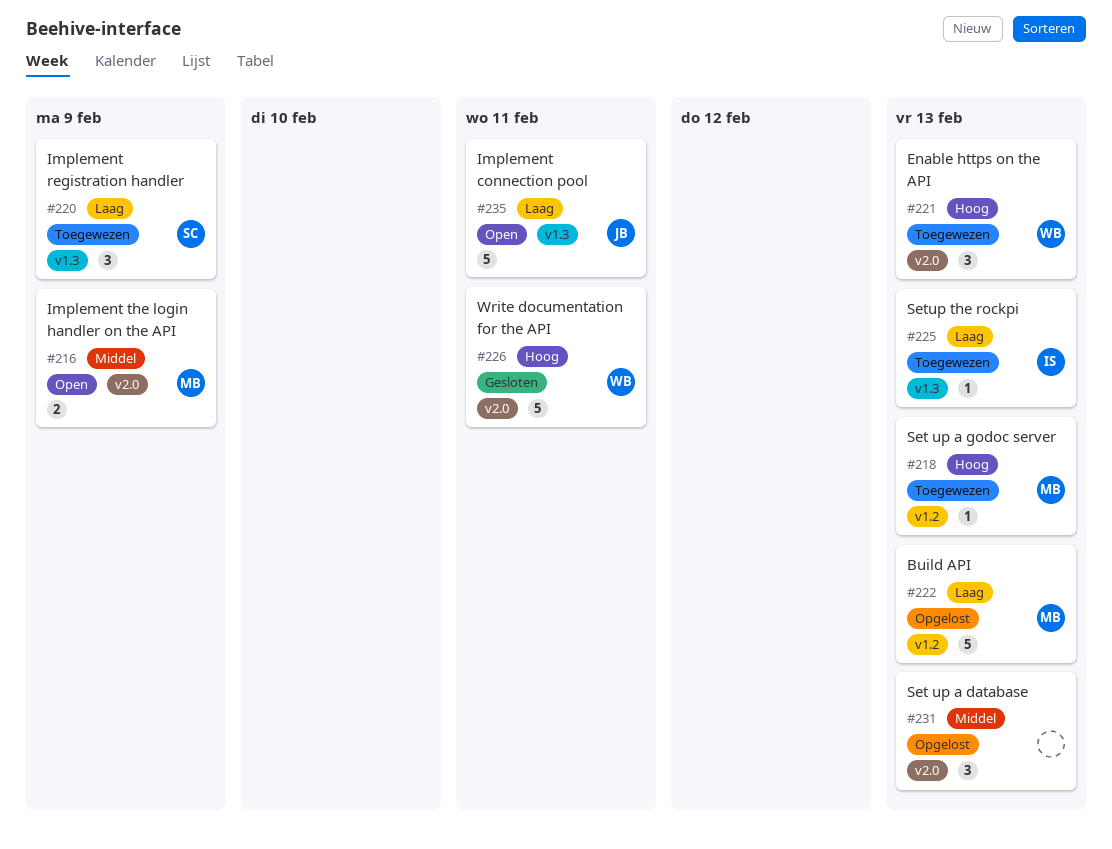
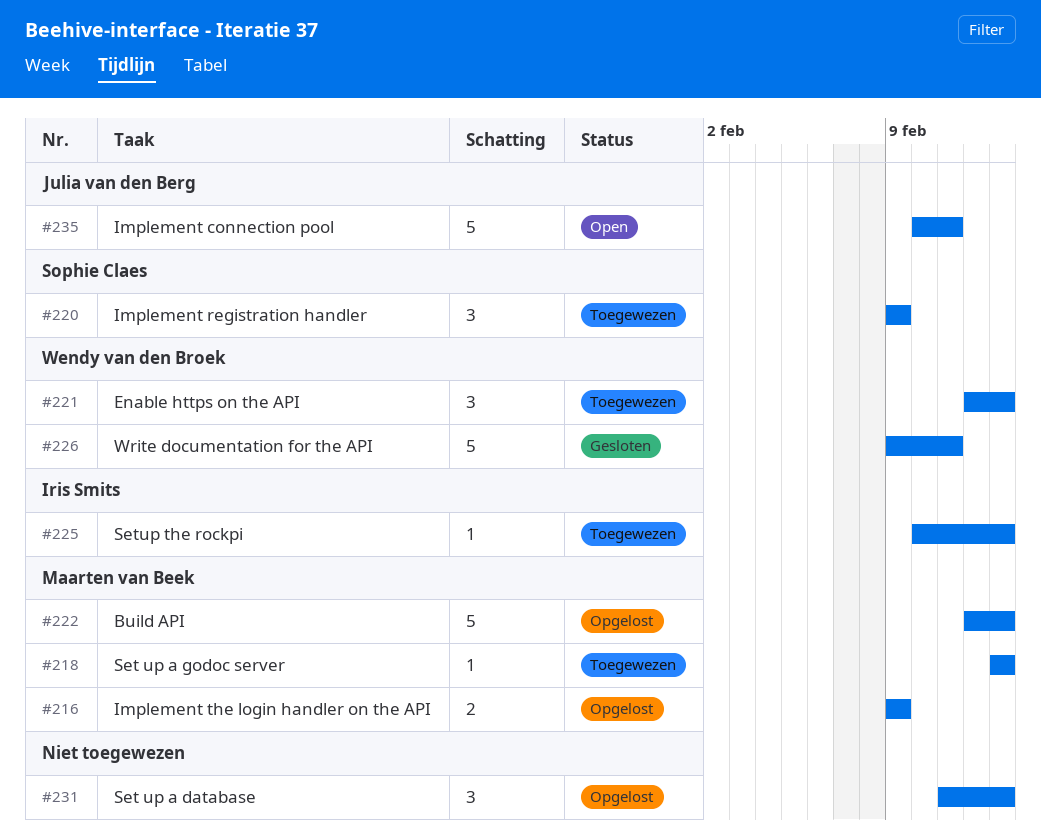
#216, status: Open -> Opgelost

